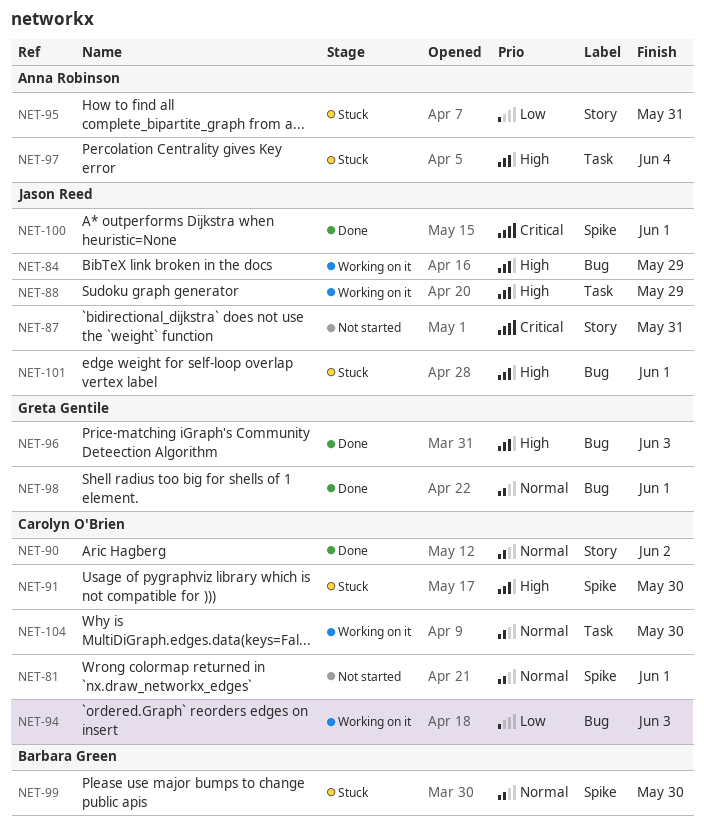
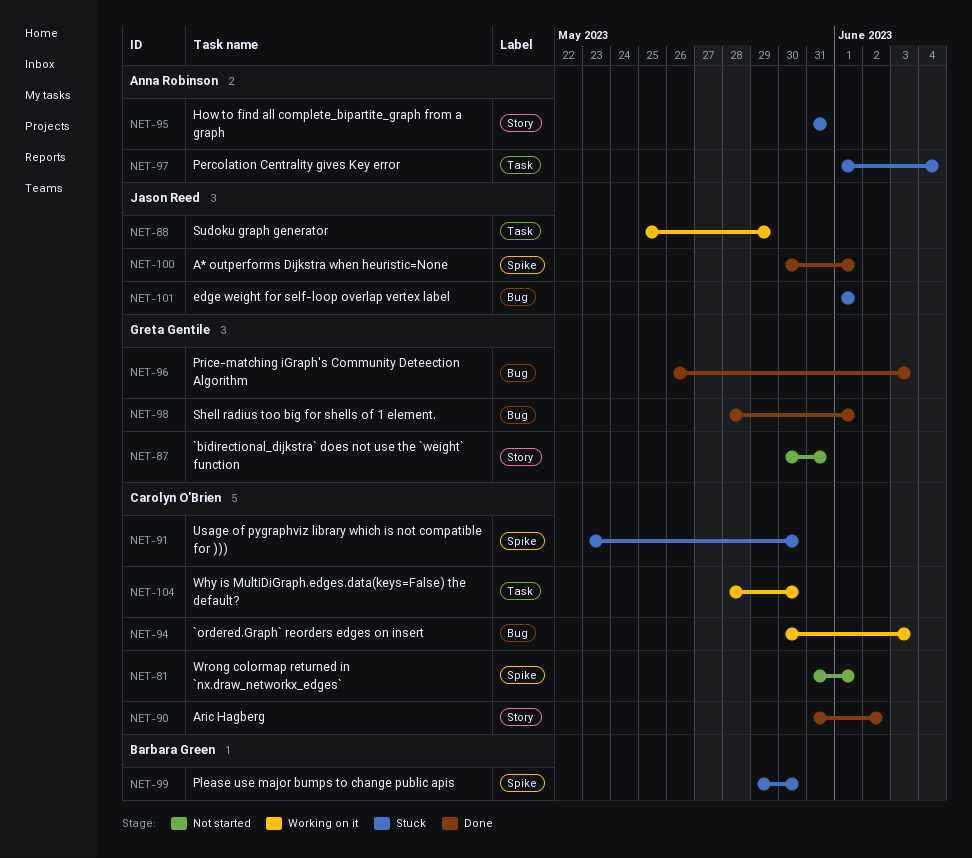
NET-84: present -> none
NET-87, owner: Jason Reed -> Greta Gentile

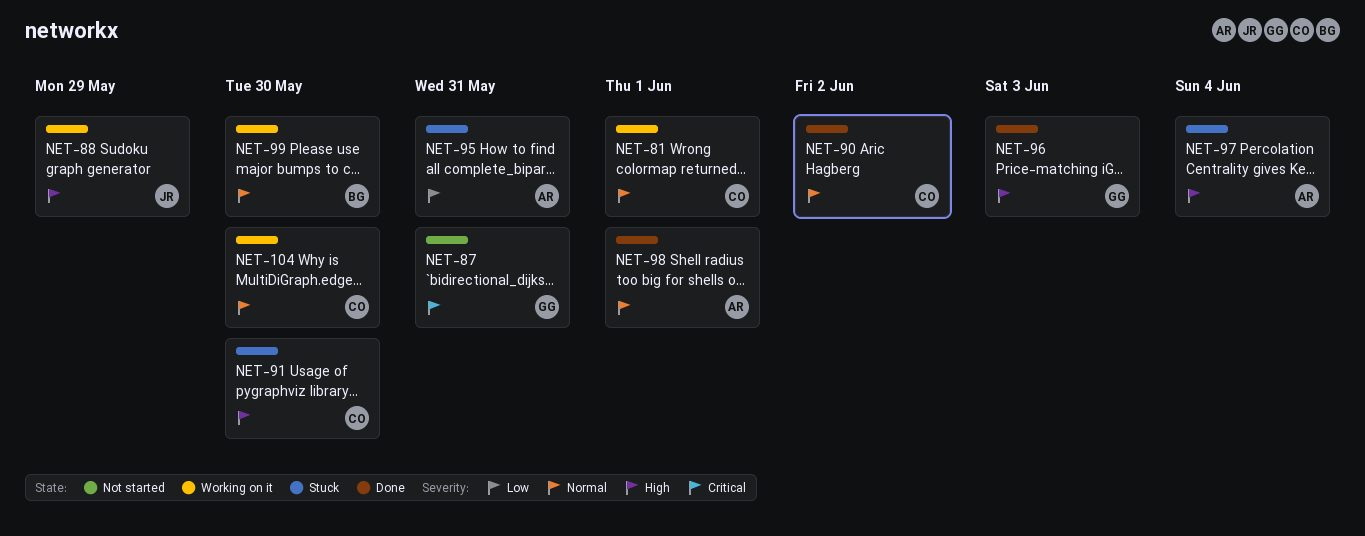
NET-81, status: Not started -> Working on it
NET-94: present -> none
NET-98, owner: Greta Gentile -> Anna Robinson
NET-99, status: Stuck -> Working on it
NET-100: present -> none
NET-101: present -> none

